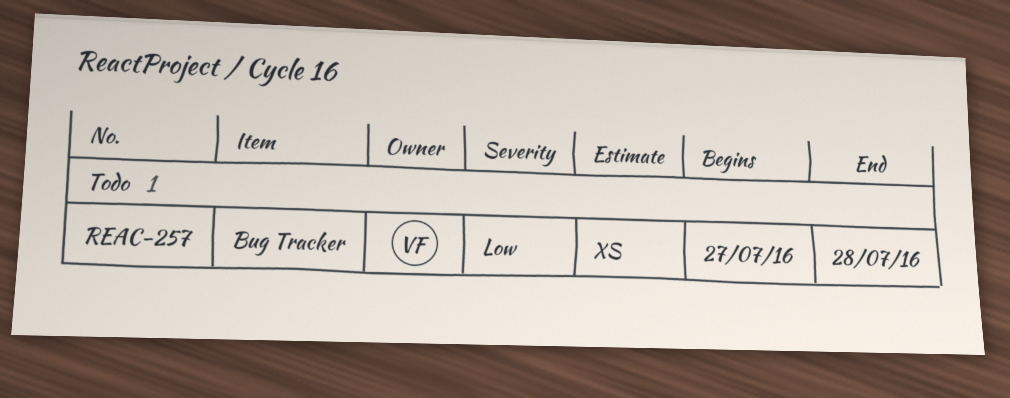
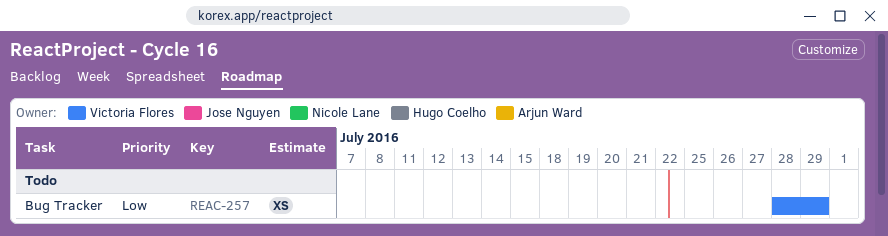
REAC-257, start: Jul 27 -> Jul 28
REAC-257, due: Jul 28 -> Jul 29

